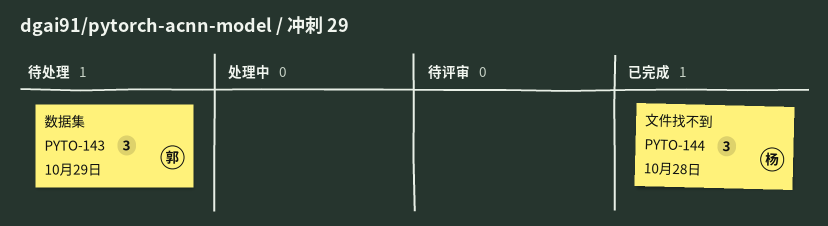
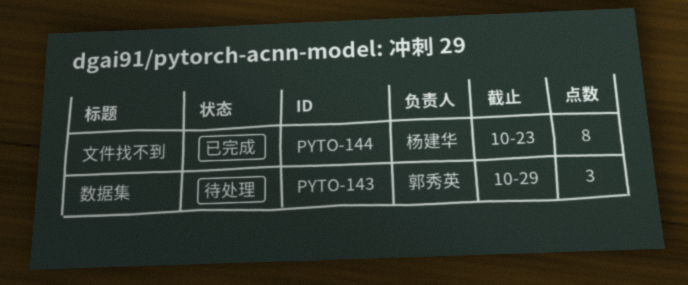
PYTO-144, estimate: 3 -> 8
PYTO-144, due: Oct 28 -> Oct 23

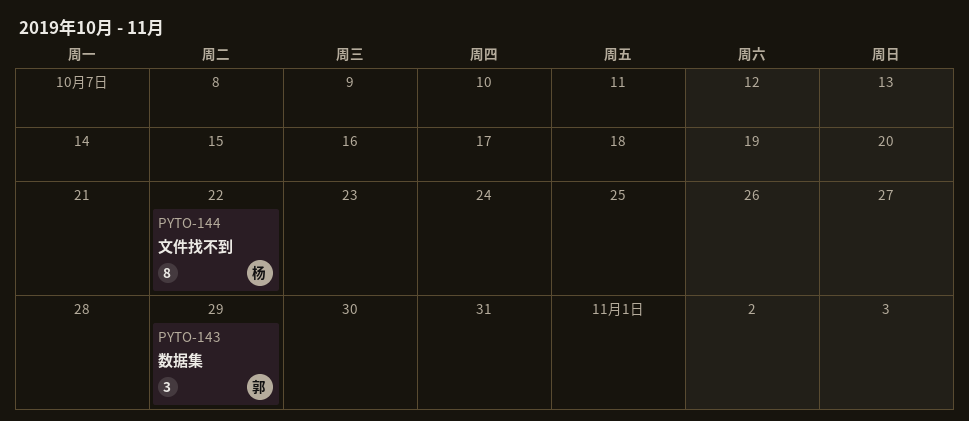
PYTO-144, due: Oct 23 -> Oct 22

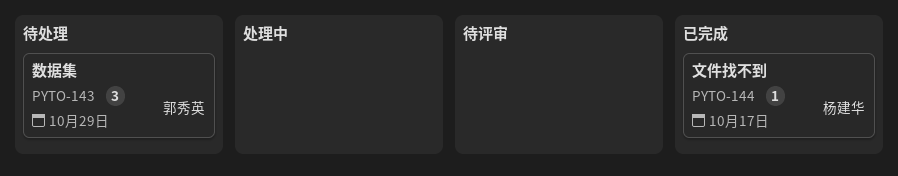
PYTO-144, estimate: 8 -> 1
PYTO-144, due: Oct 22 -> Oct 17

